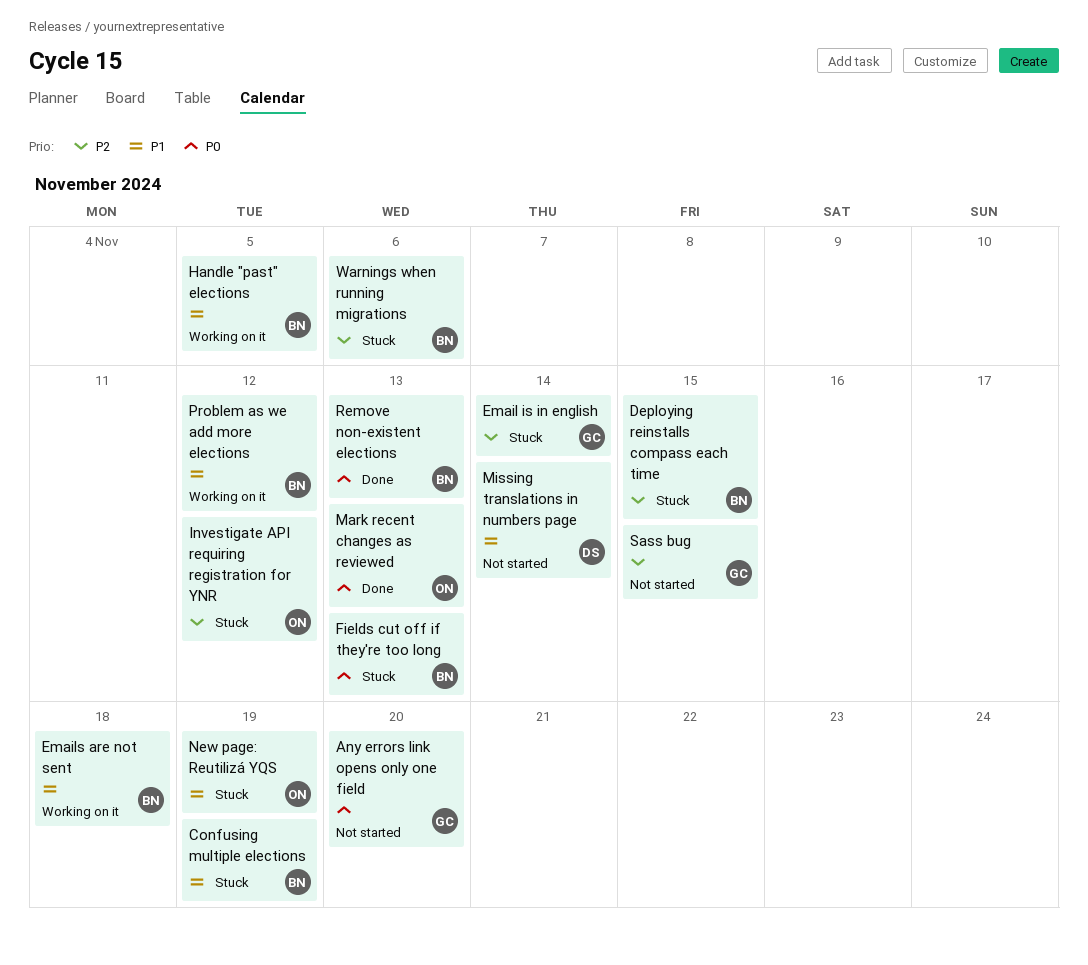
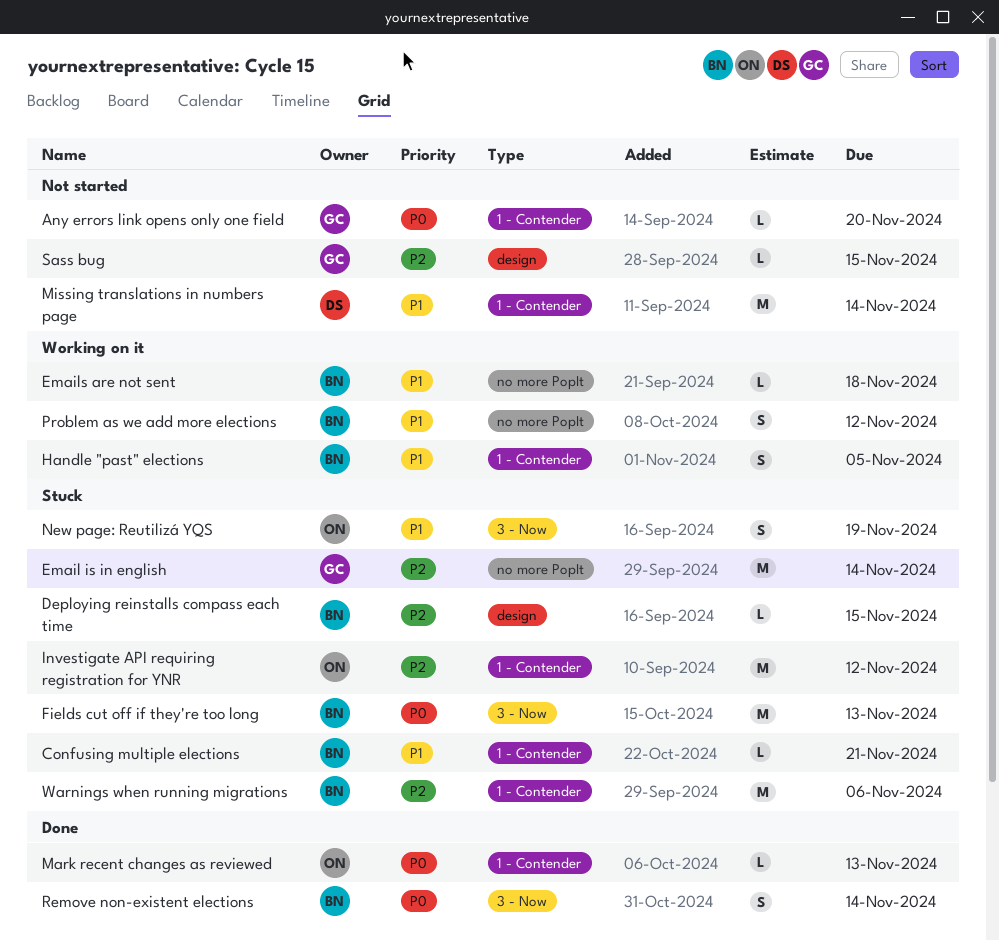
Confusing multiple elections, due: Nov 19 -> Nov 21
Remove non-existent elections, due: Nov 13 -> Nov 14

